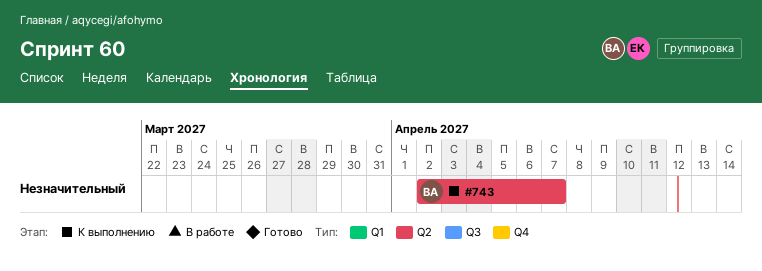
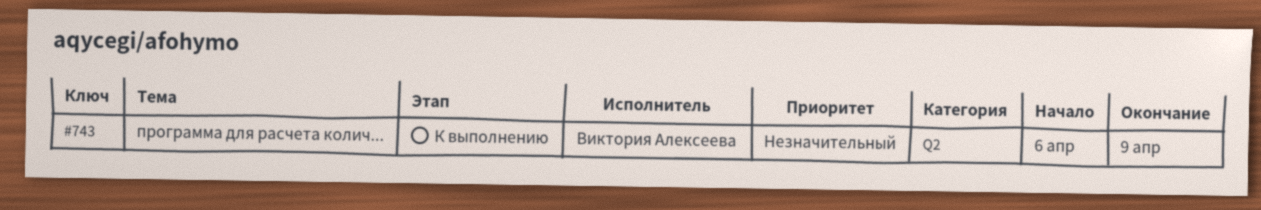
#743, start: Apr 2 -> Apr 6
#743, due: Apr 7 -> Apr 9

